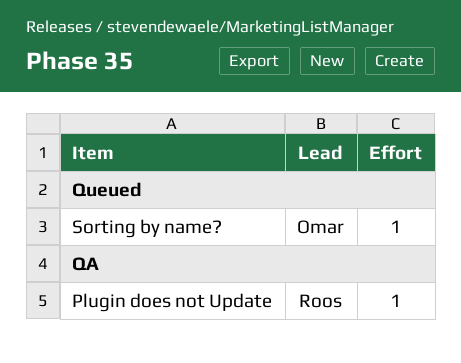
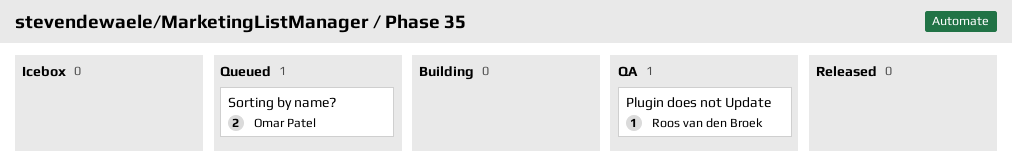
Sorting by name?, estimate: 1 -> 2

